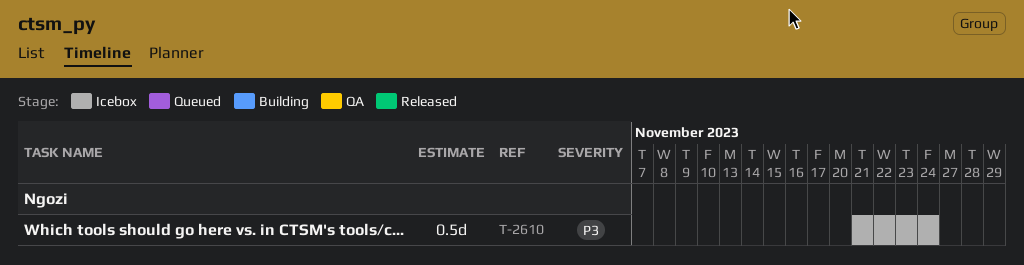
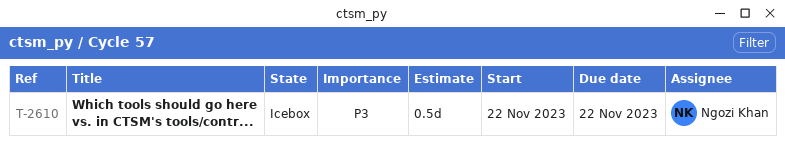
T-2610, start: Nov 21 -> Nov 22
T-2610, due: Nov 24 -> Nov 22

